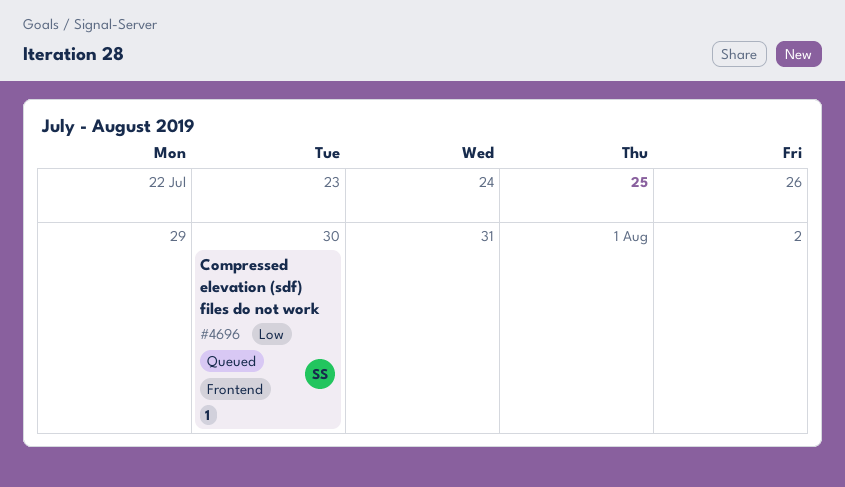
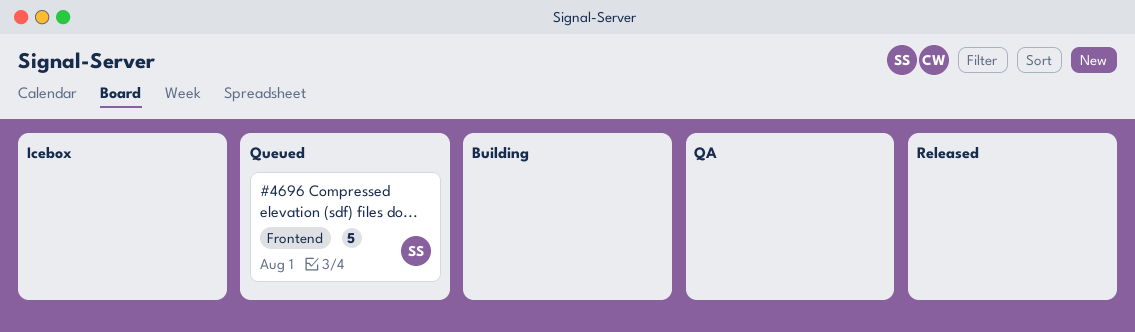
#4696, estimate: 1 -> 5
#4696, due: Jul 30 -> Aug 1

